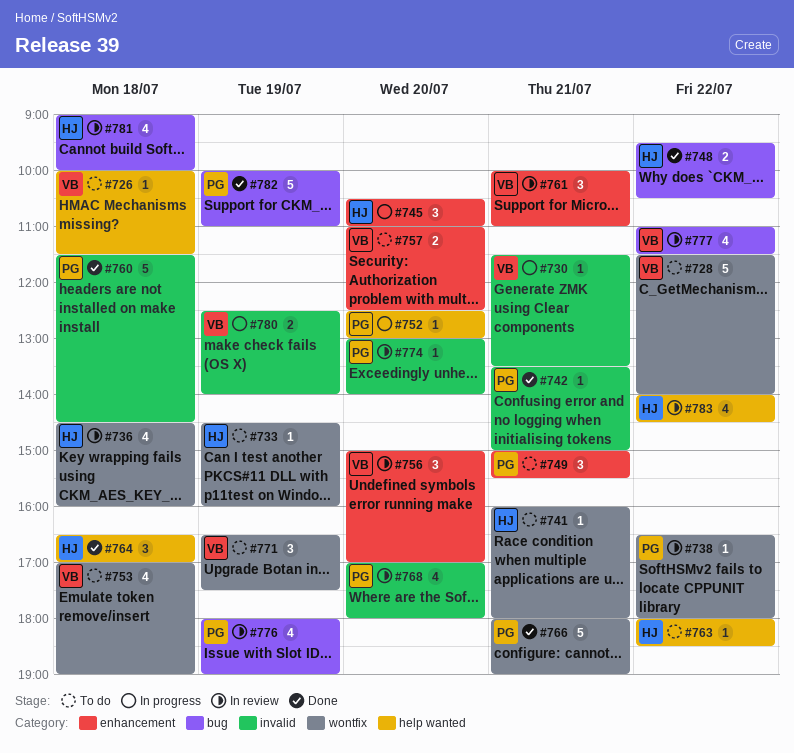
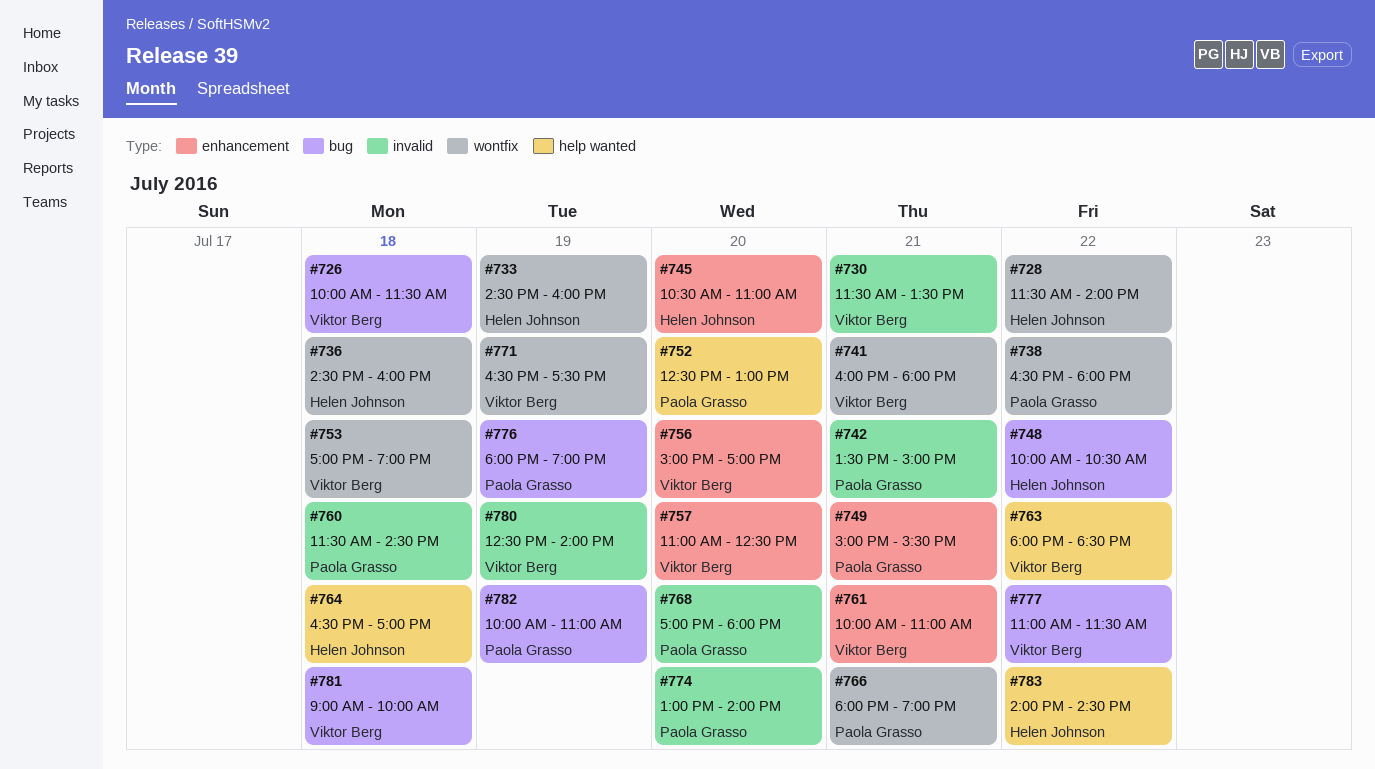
#726, label: help wanted -> bug
#728, owner: Viktor Berg -> Helen Johnson
#741, owner: Helen Johnson -> Viktor Berg
#748, begins: 09:30 -> 10:00
#763, owner: Helen Johnson -> Viktor Berg
#781, owner: Helen Johnson -> Viktor Berg

